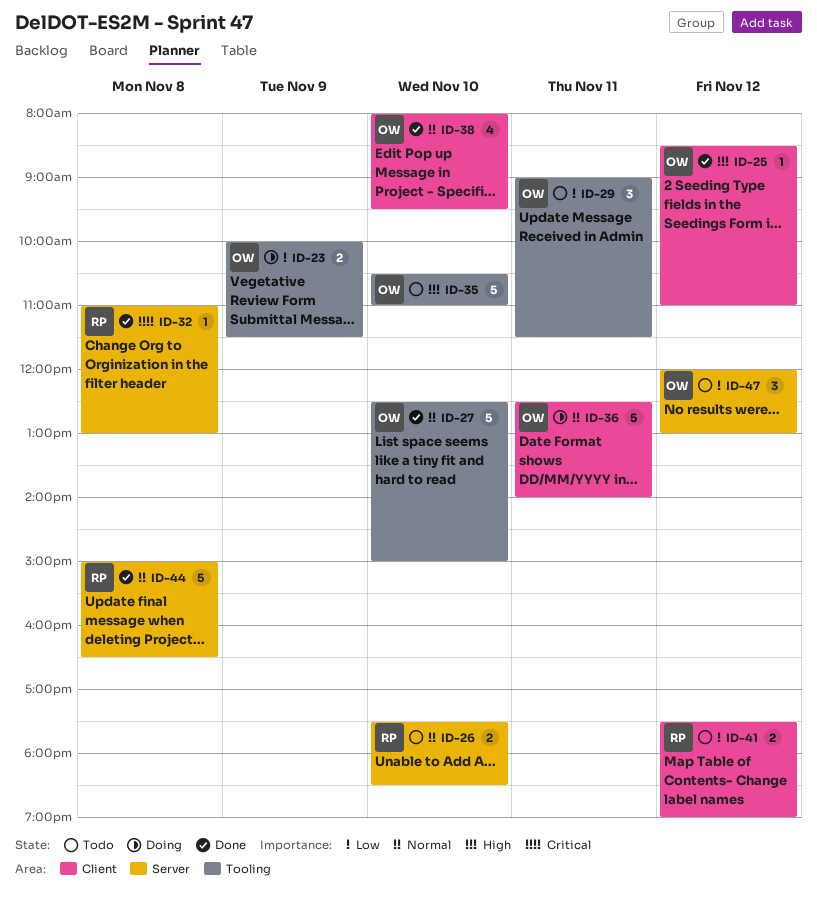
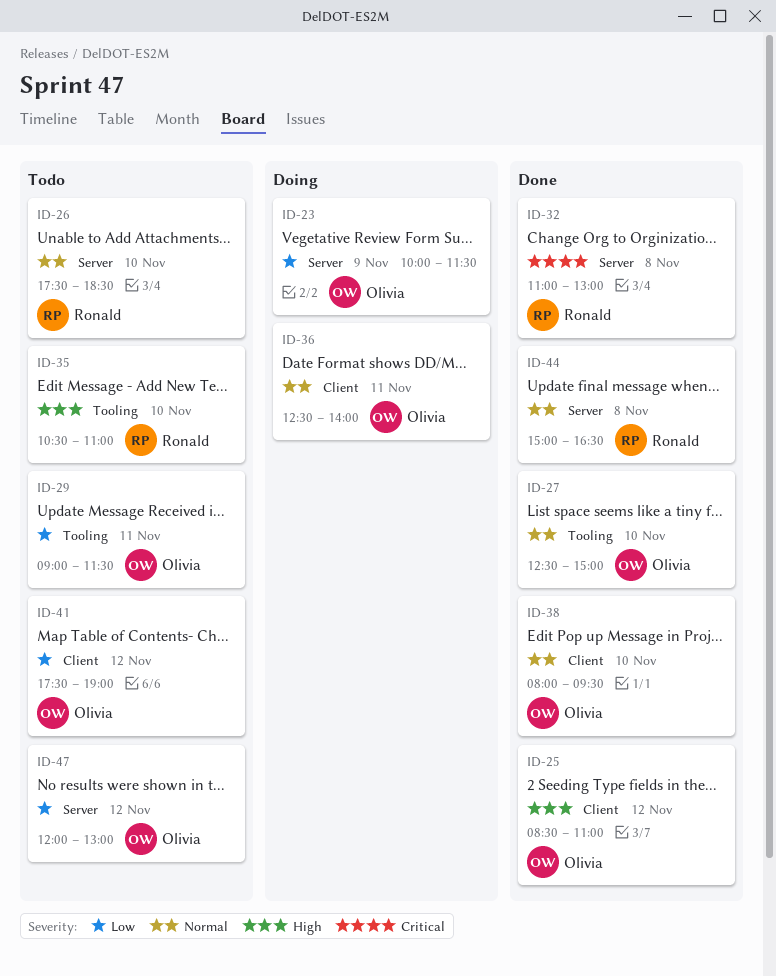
ID-23, label: Tooling -> Server
ID-35, owner: Olivia -> Ronald
ID-41, owner: Ronald -> Olivia

